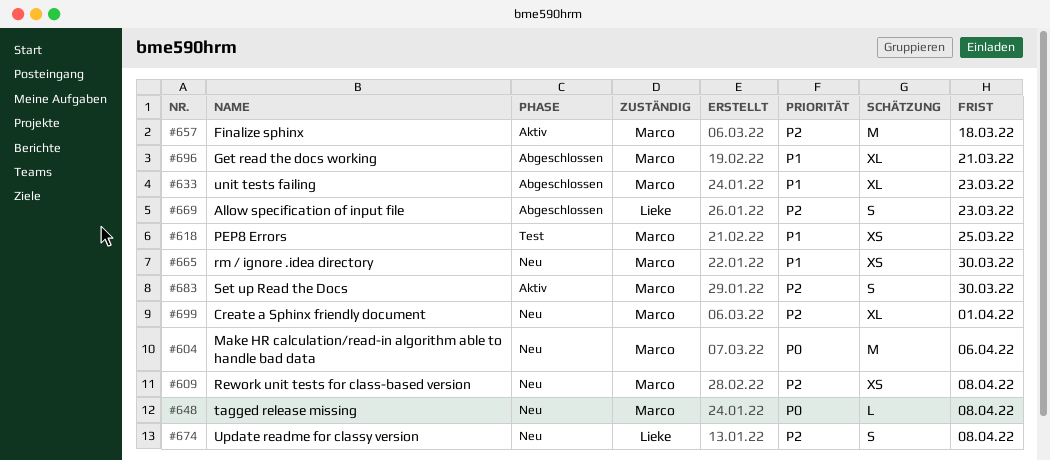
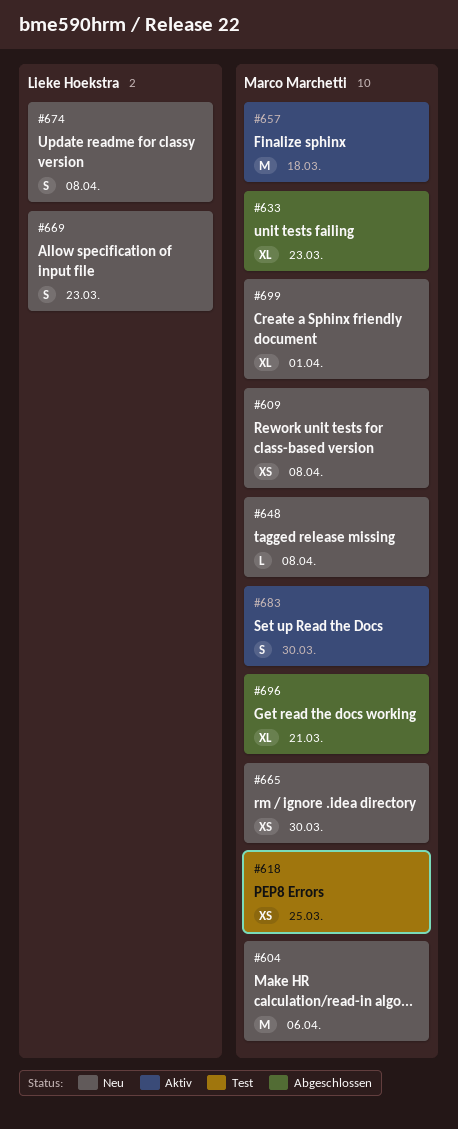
#669, status: Abgeschlossen -> Neu

